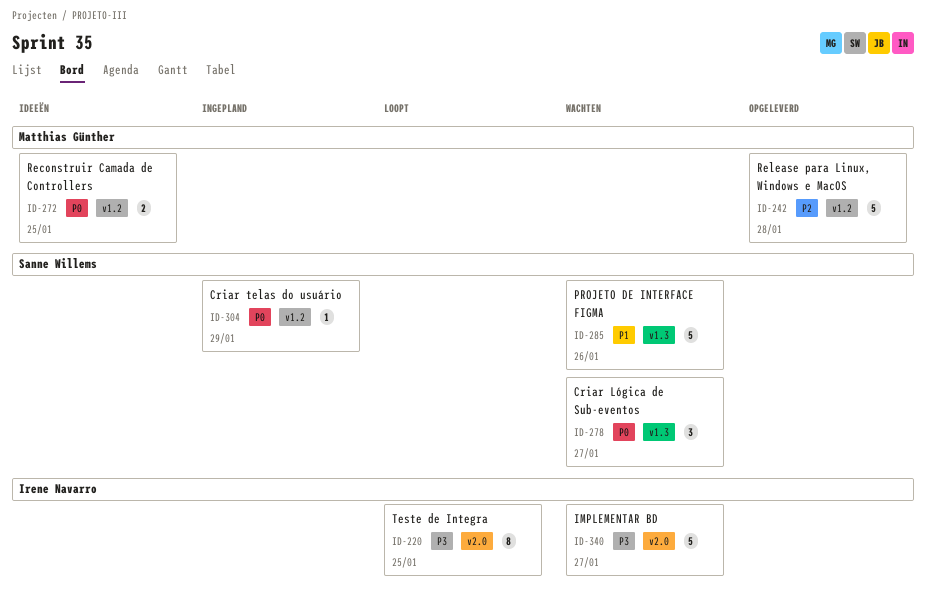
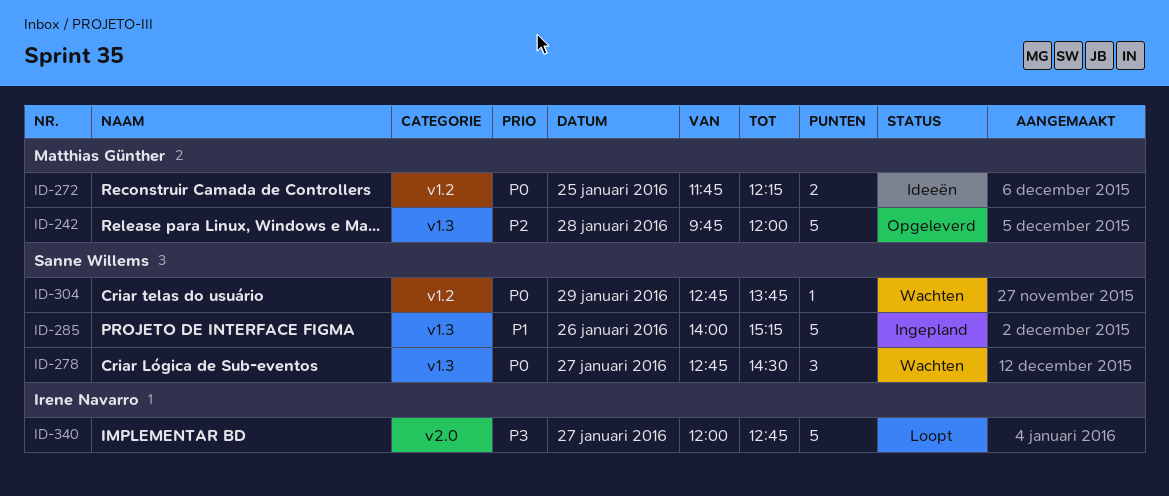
ID-220: present -> none
ID-242, label: v1.2 -> v1.3
ID-285, status: Wachten -> Ingepland
ID-304, status: Ingepland -> Wachten
ID-340, status: Wachten -> Loopt

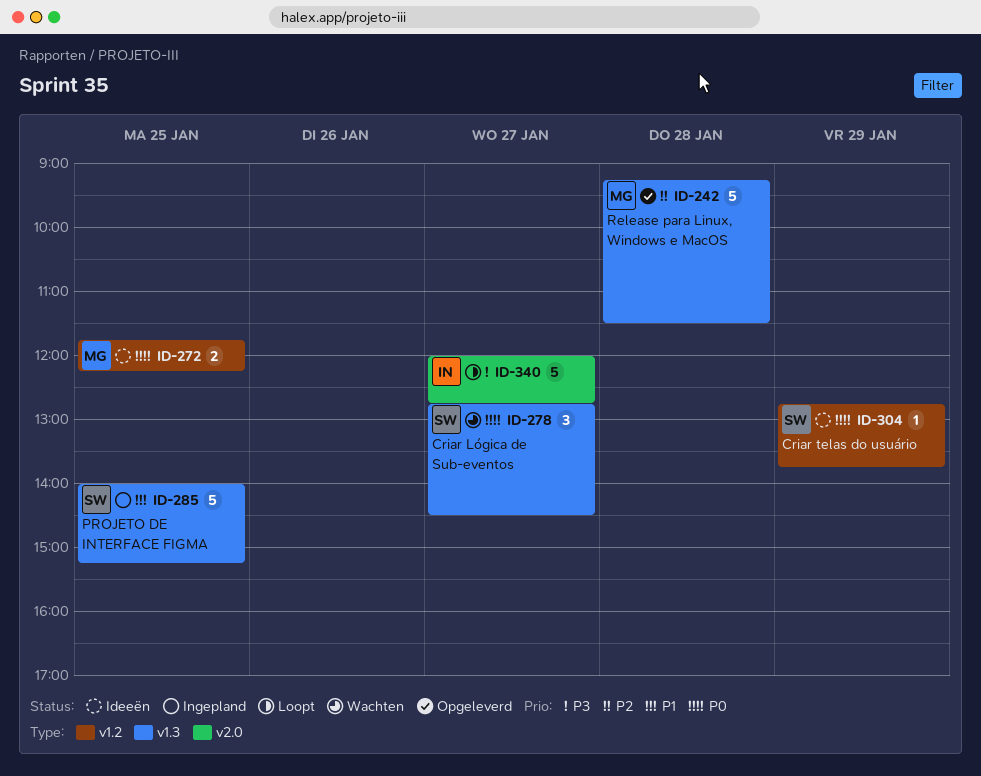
ID-242, begins: 09:45 -> 09:15
ID-242, ends: 12:00 -> 11:30
ID-285, day: Jan 26 -> Jan 25
ID-304, status: Wachten -> Ideeën

